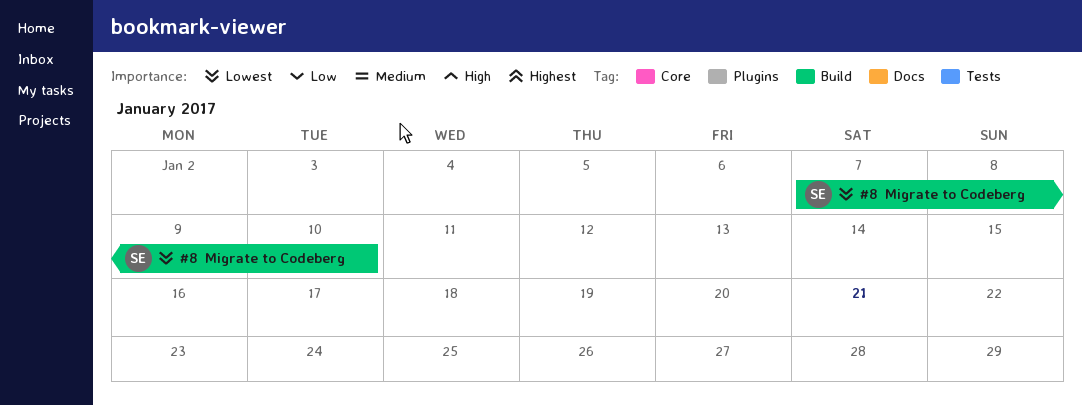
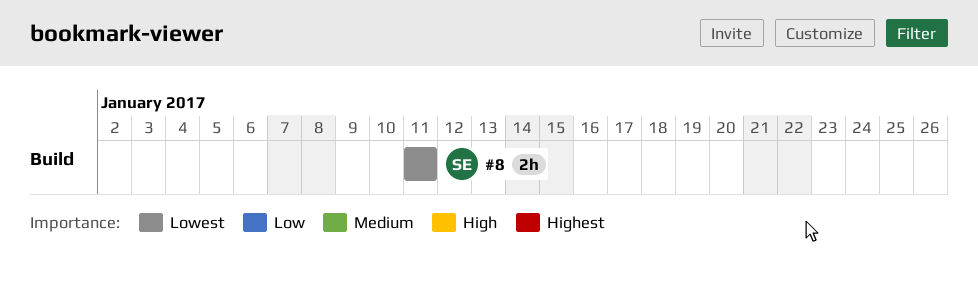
#8, start: Jan 7 -> Jan 11
#8, due: Jan 10 -> Jan 11

